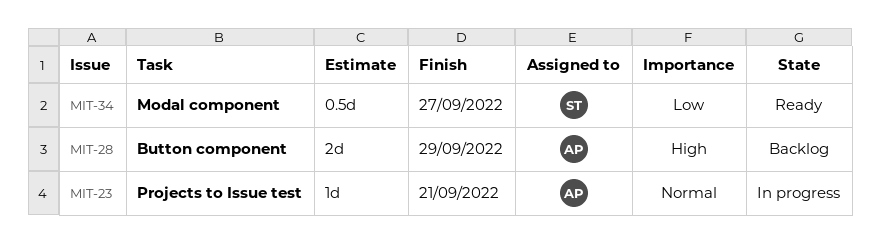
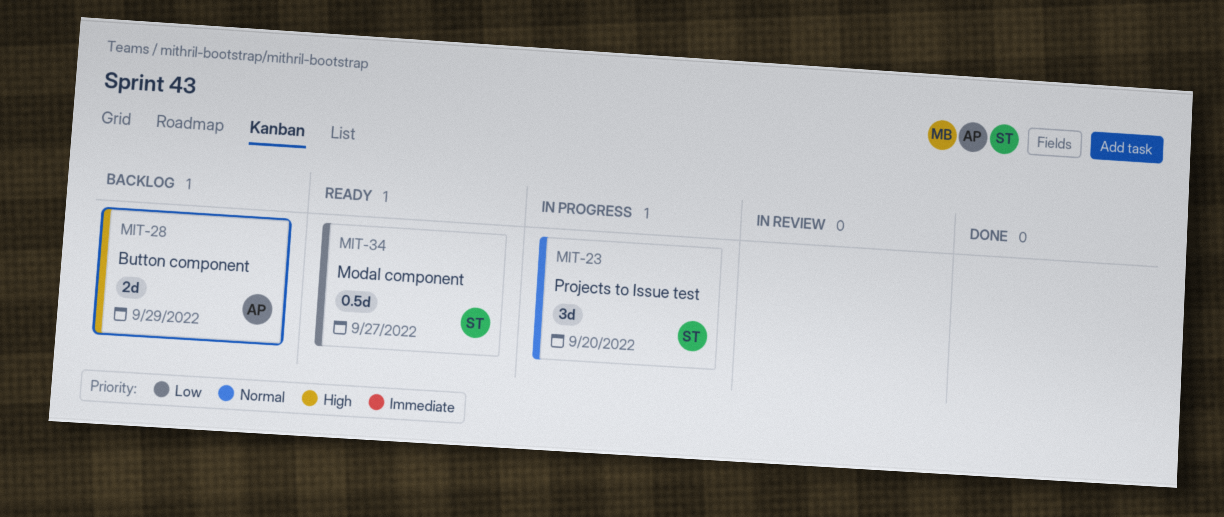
MIT-23, owner: AP -> ST
MIT-23, estimate: 1d -> 3d
MIT-23, due: Sep 21 -> Sep 20

